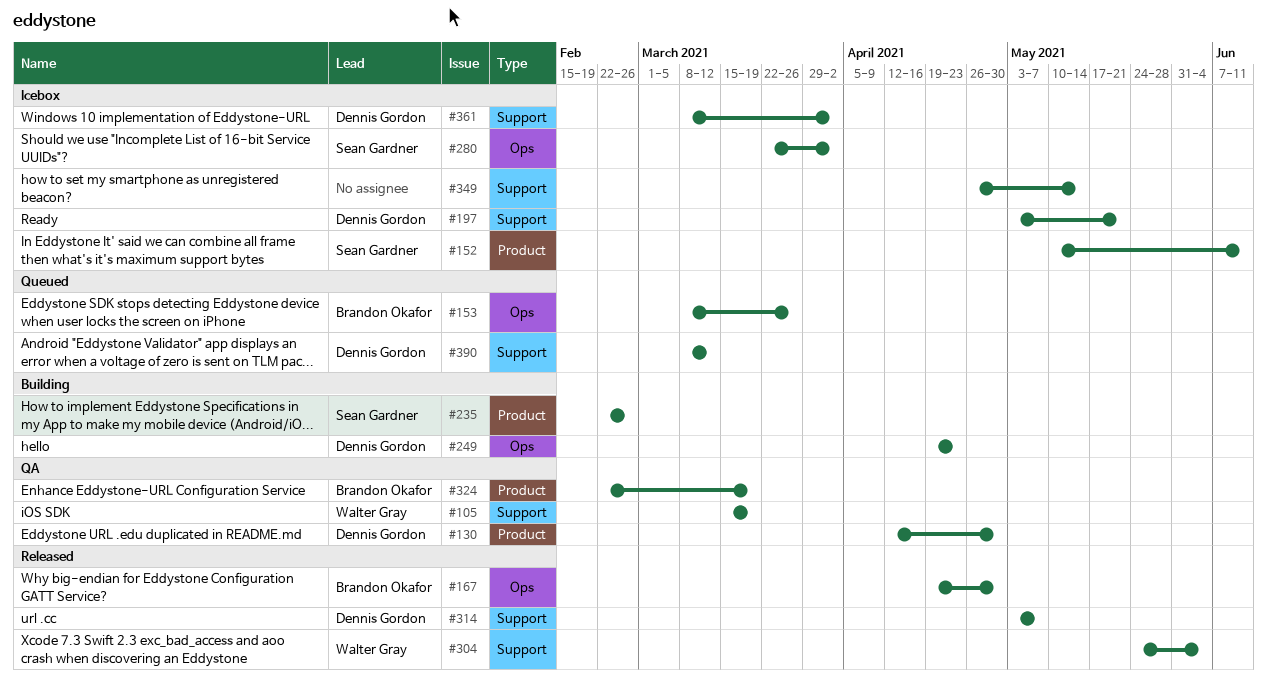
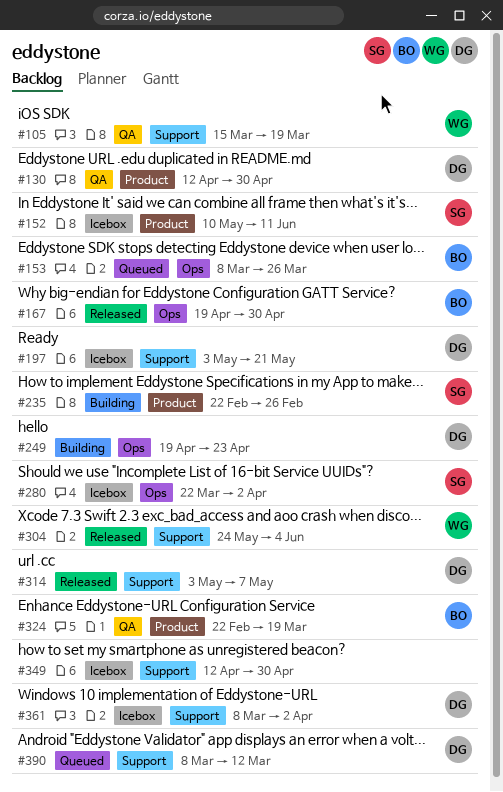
#349, start: Apr 26 -> Apr 12
#349, due: May 14 -> Apr 30

